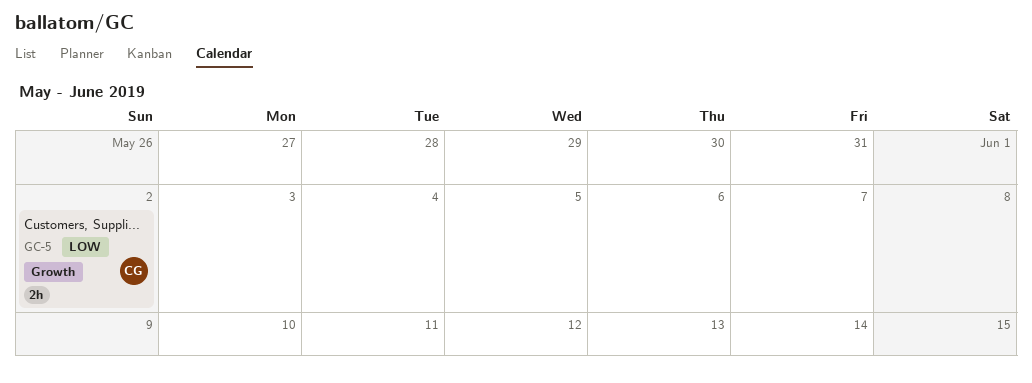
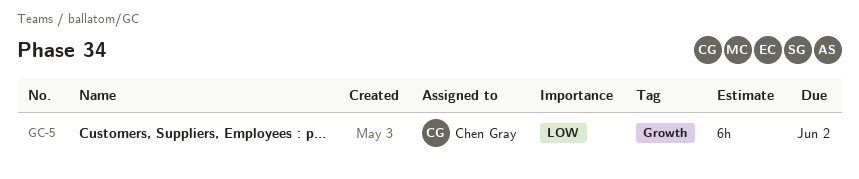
GC-5, estimate: 2h -> 6h

